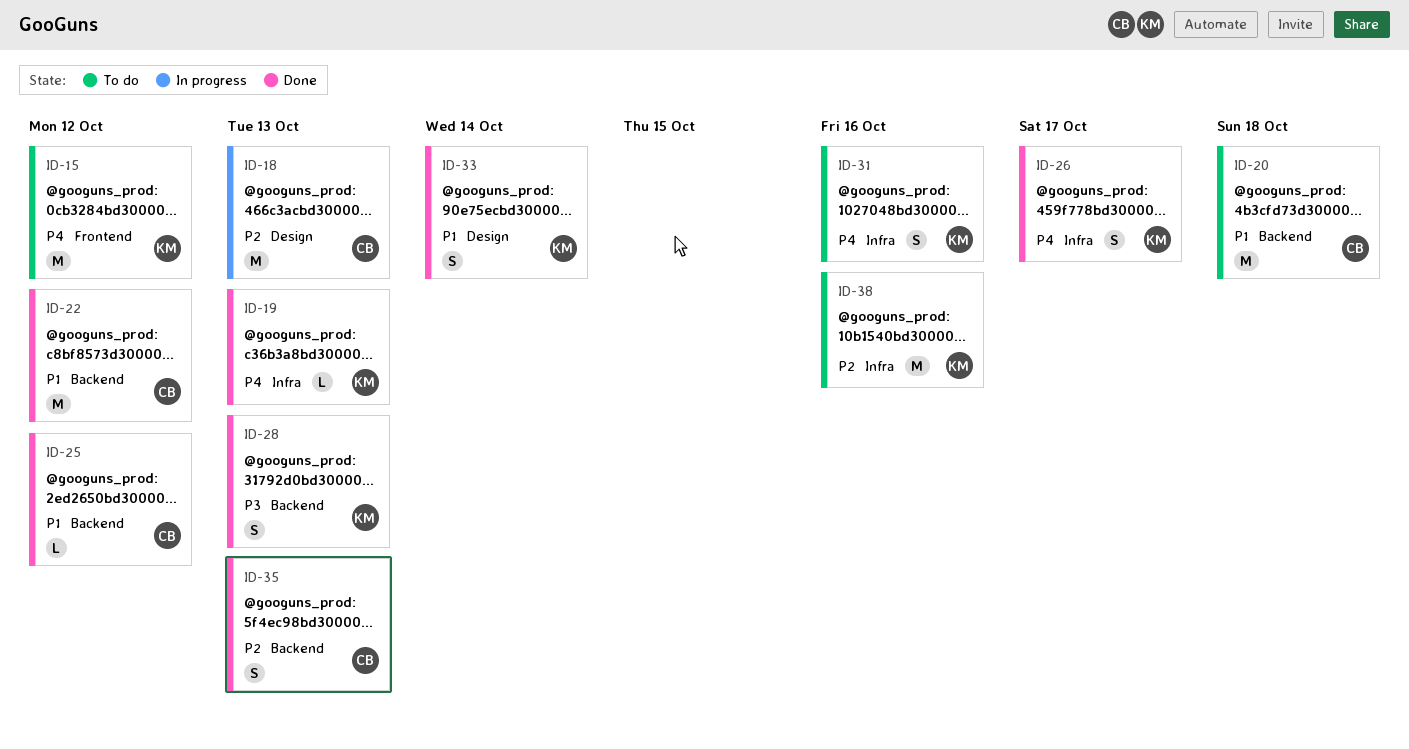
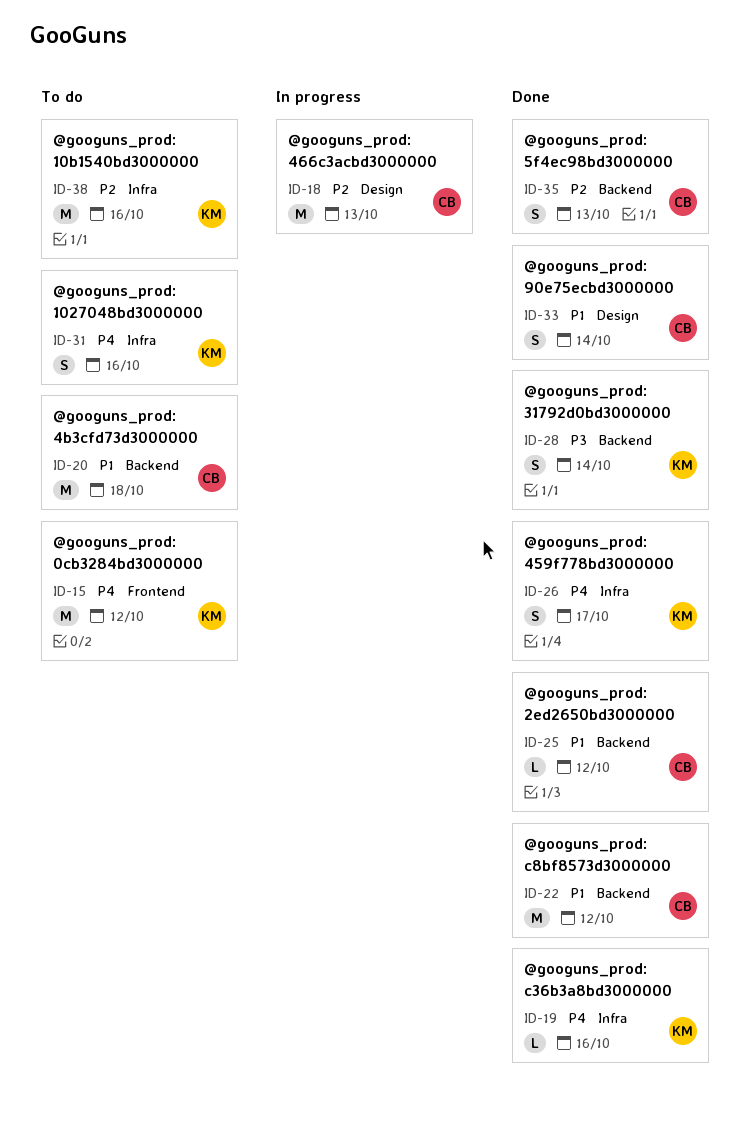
ID-19, due: Oct 13 -> Oct 16
ID-28, due: Oct 13 -> Oct 14
ID-33, owner: KM -> CB

